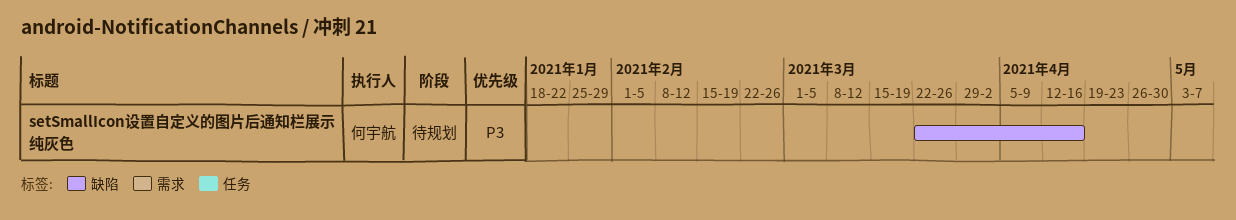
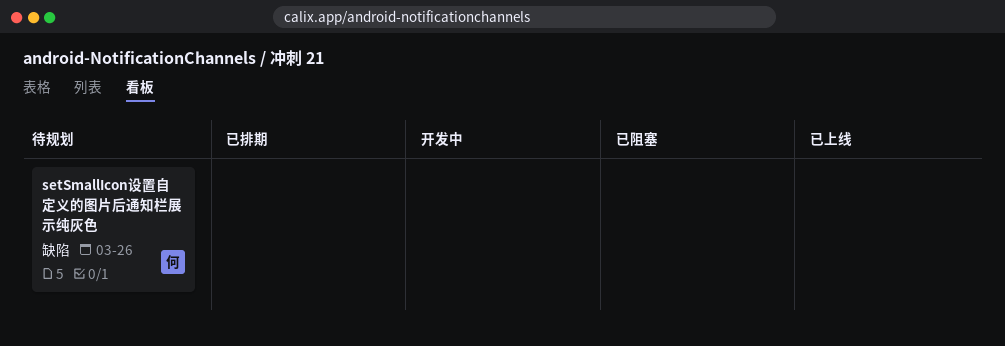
setSmallIcon设置自定义的图片后通知栏展示纯灰色, due: Apr 16 -> Mar 26

